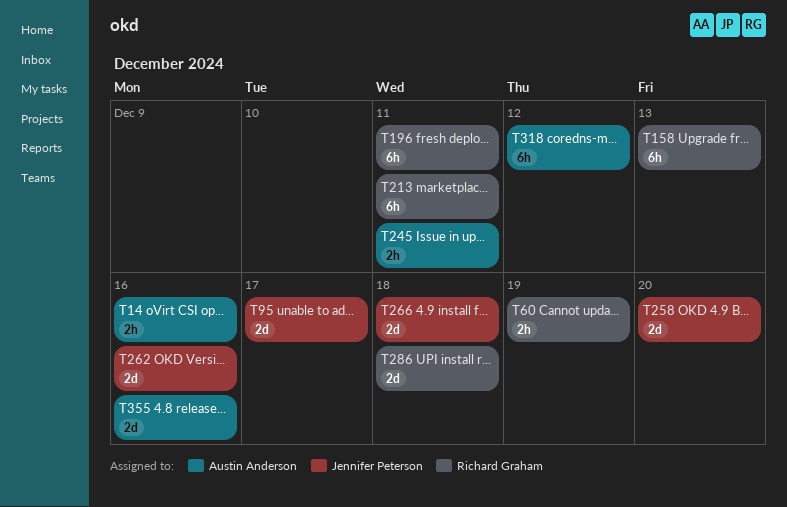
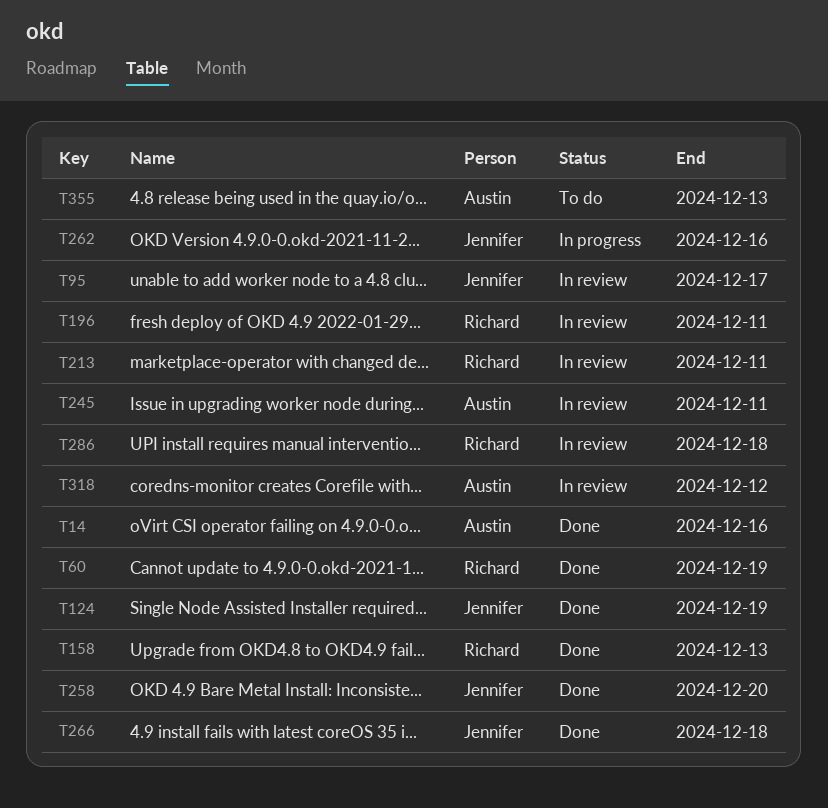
T124: none -> present
T355, due: Dec 16 -> Dec 13

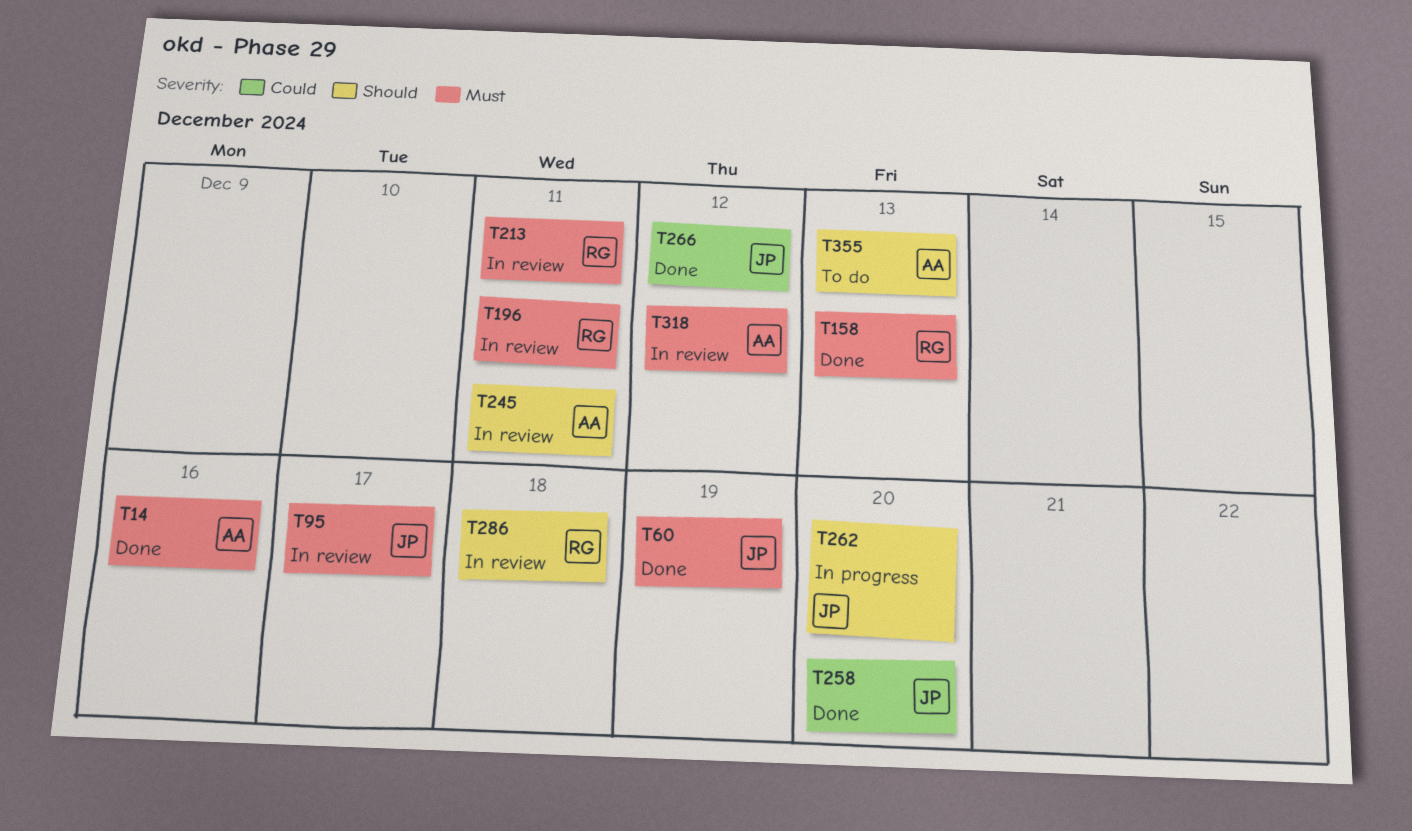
T60, owner: Richard -> Jennifer
T124: present -> none
T262, due: Dec 16 -> Dec 20
T266, due: Dec 18 -> Dec 12

